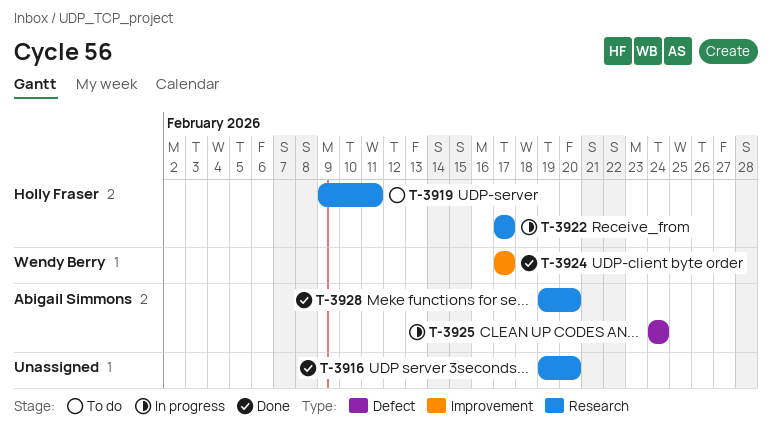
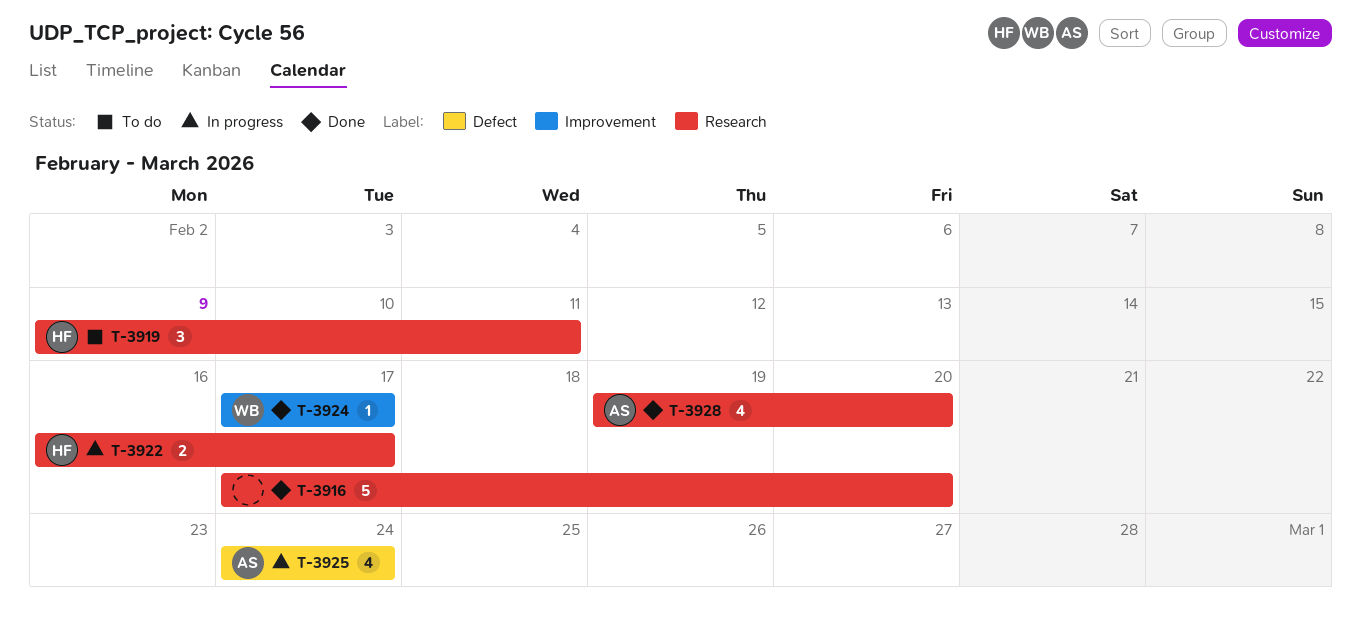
T-3916, start: Feb 19 -> Feb 17
T-3922, start: Feb 17 -> Feb 16

